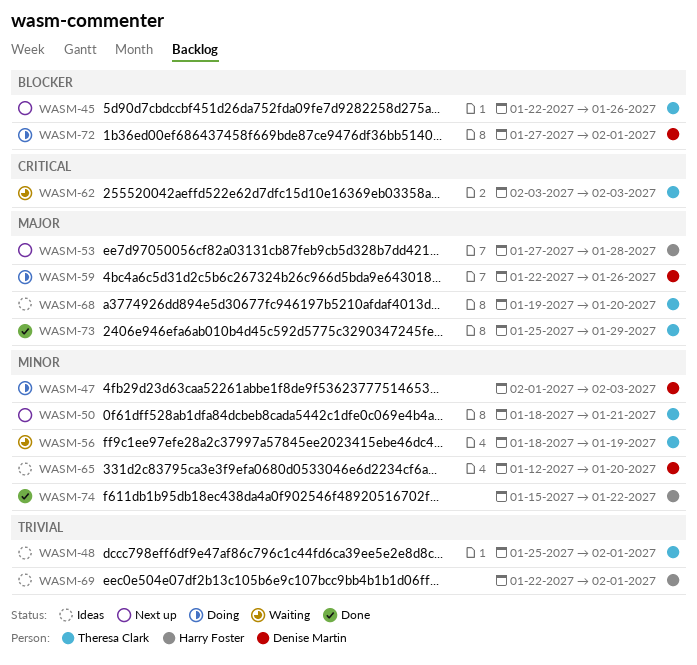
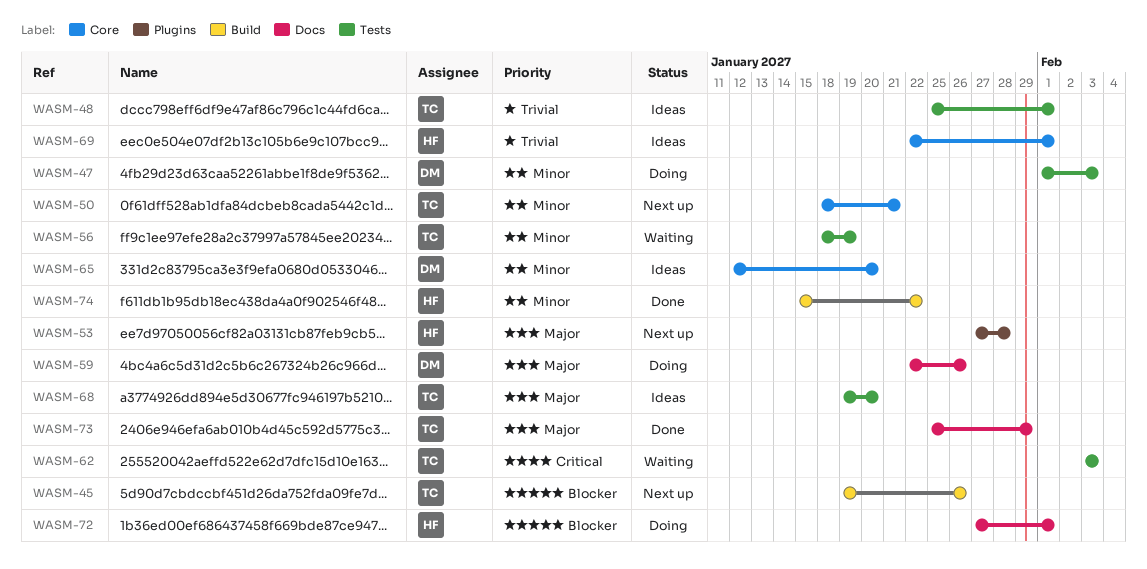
WASM-45, start: Jan 22 -> Jan 19
WASM-72, owner: Denise Martin -> Harry Foster

